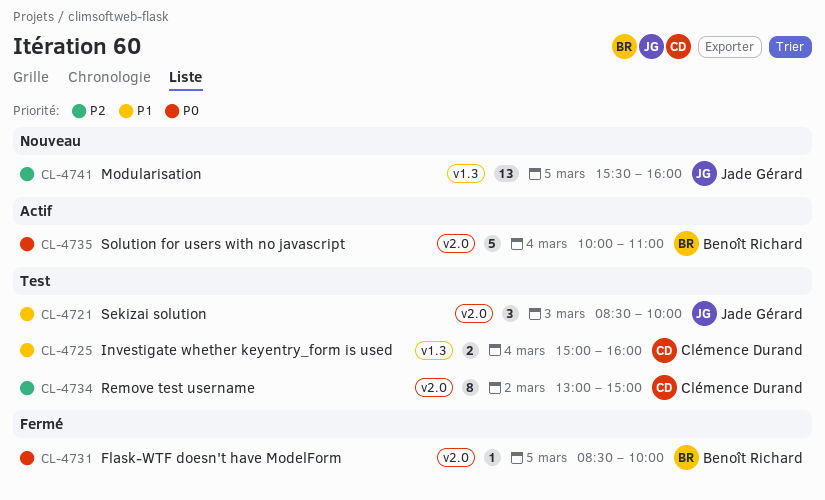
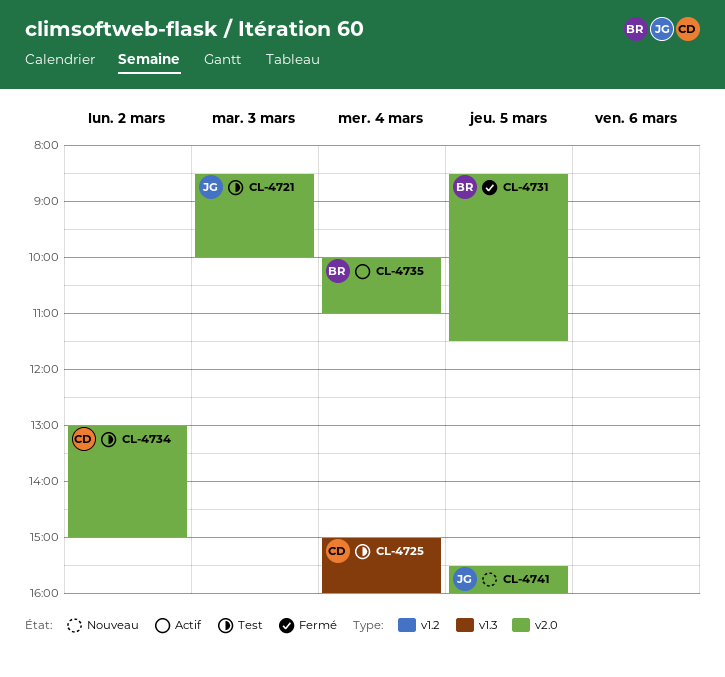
CL-4731, ends: 10:00 -> 11:30
CL-4741, label: v1.3 -> v2.0

